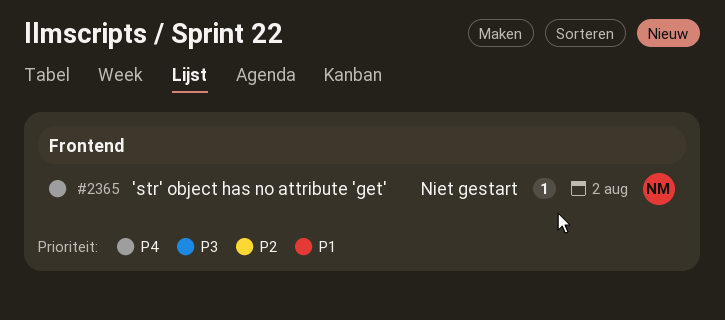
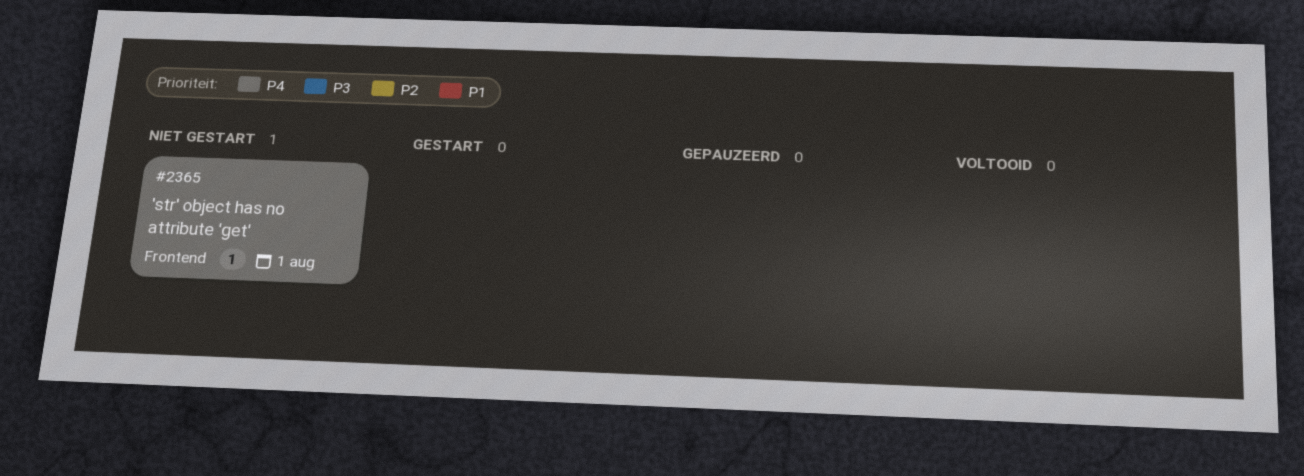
#2365, due: Aug 2 -> Aug 1

